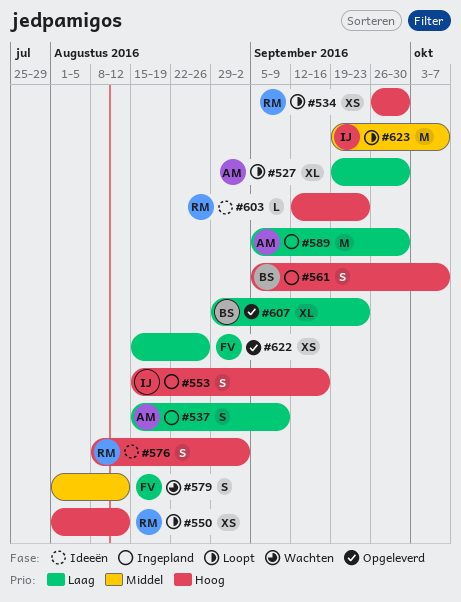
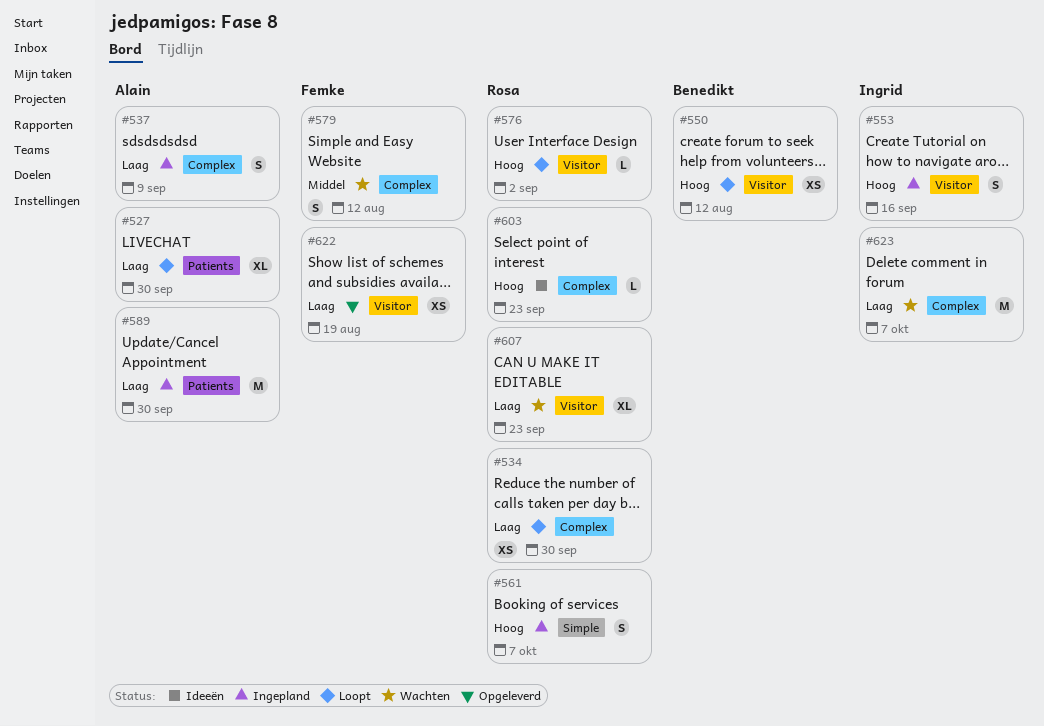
#534, priority: Hoog -> Laag
#550, owner: Rosa -> Benedikt
#561, owner: Benedikt -> Rosa
#576, status: Ideeën -> Loopt
#576, estimate: S -> L
#607, status: Opgeleverd -> Wachten
#607, owner: Benedikt -> Rosa
#622, due: Aug 26 -> Aug 19
#623, status: Loopt -> Wachten
#623, priority: Middel -> Laag

